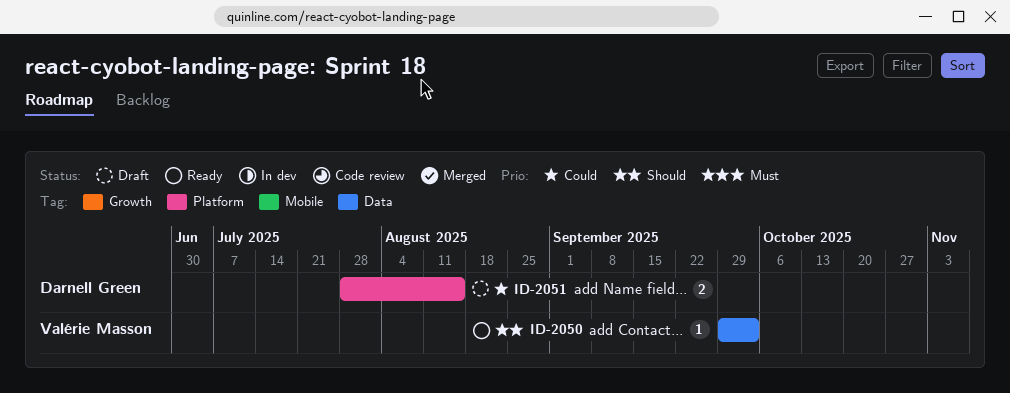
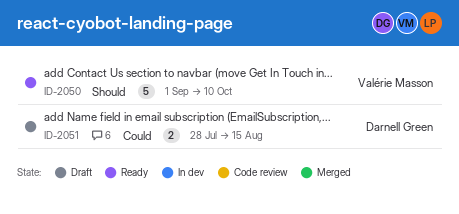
ID-2050, estimate: 1 -> 5
ID-2050, start: Sep 29 -> Sep 1
ID-2050, due: Oct 3 -> Oct 10

